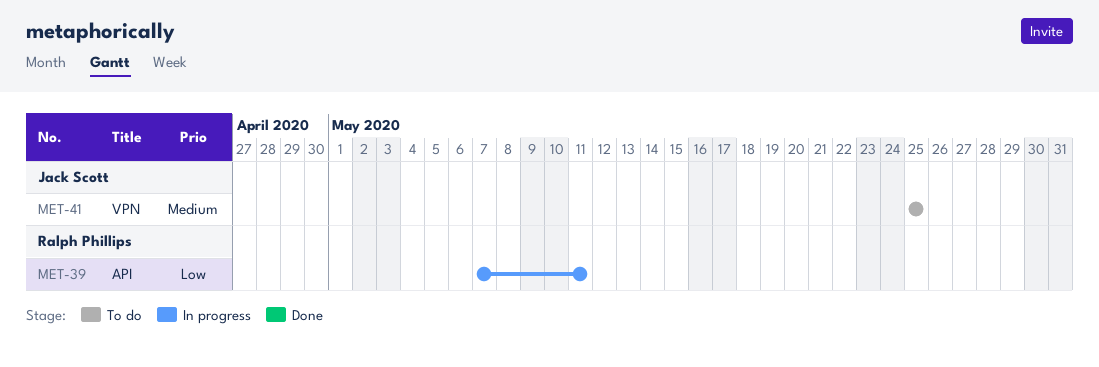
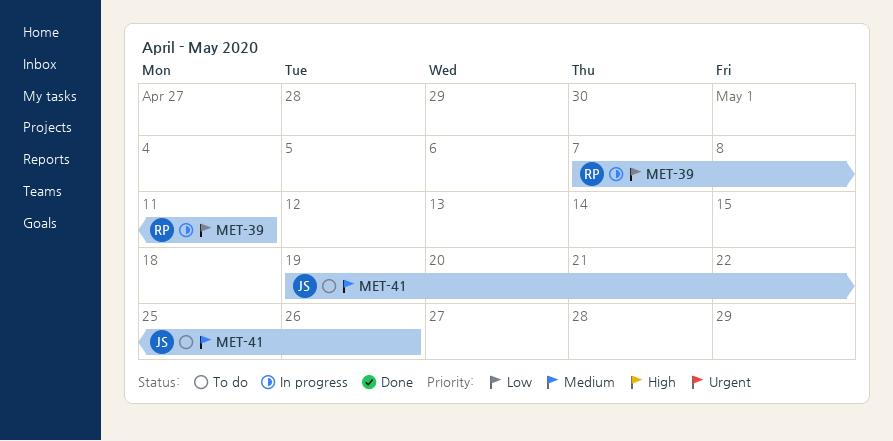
MET-41, start: May 25 -> May 19
MET-41, due: May 25 -> May 26

